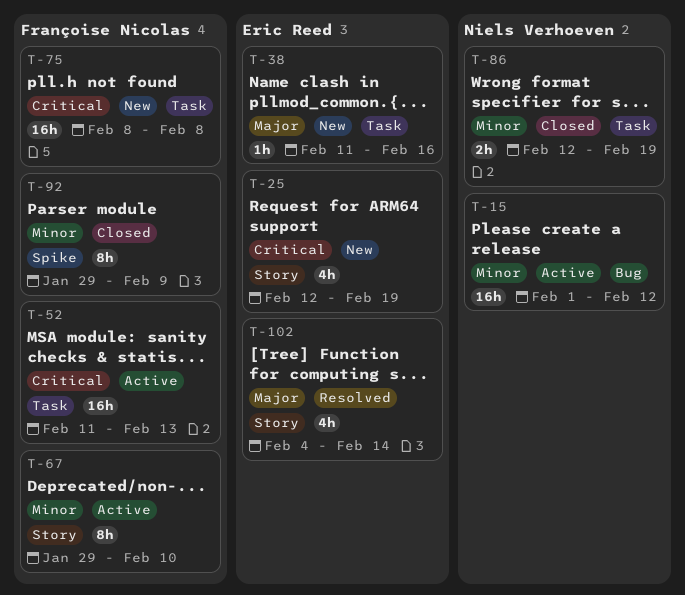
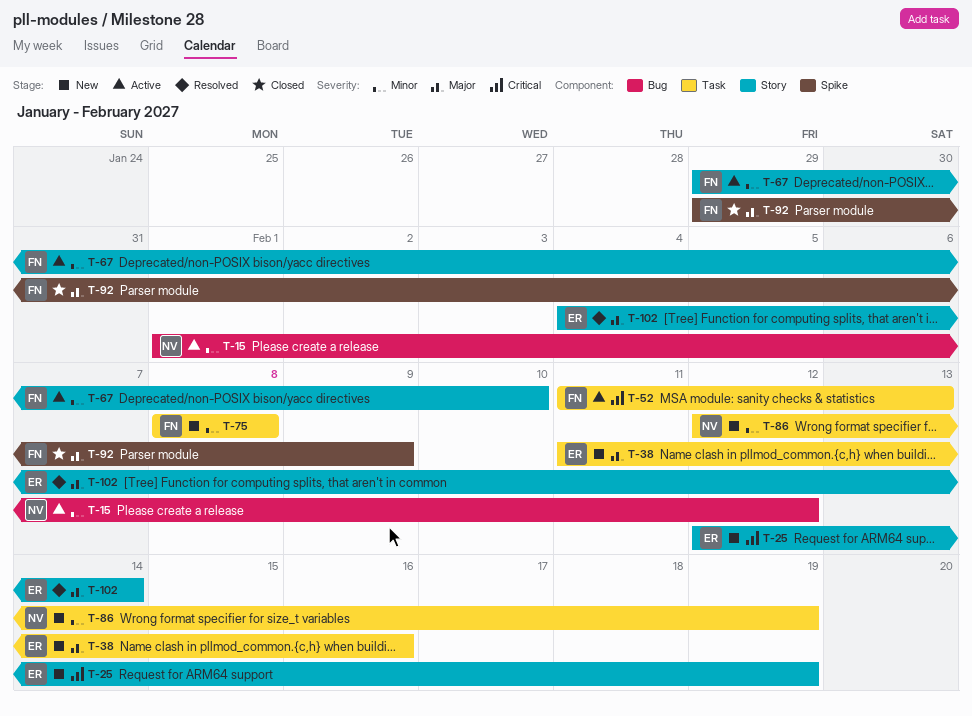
T-75, priority: Critical -> Minor
T-86, status: Closed -> New
T-92, priority: Minor -> Major

